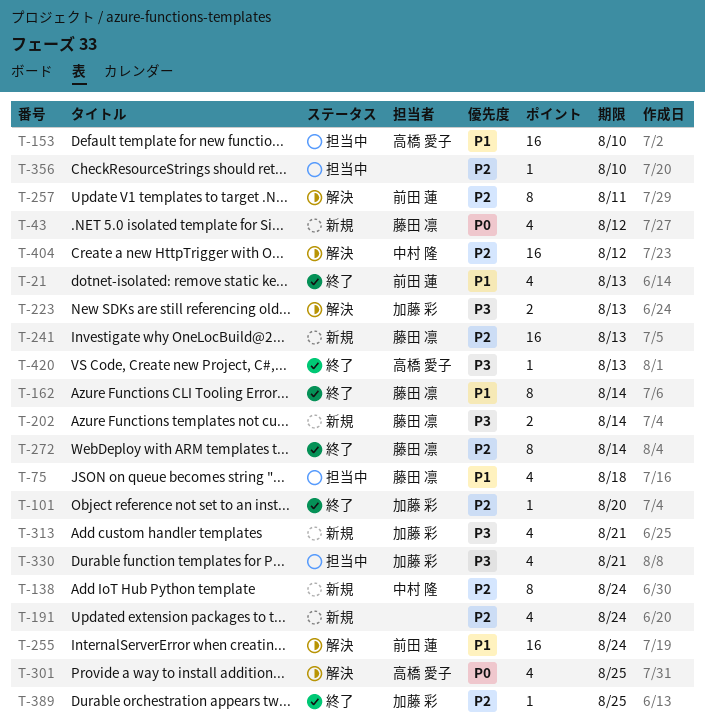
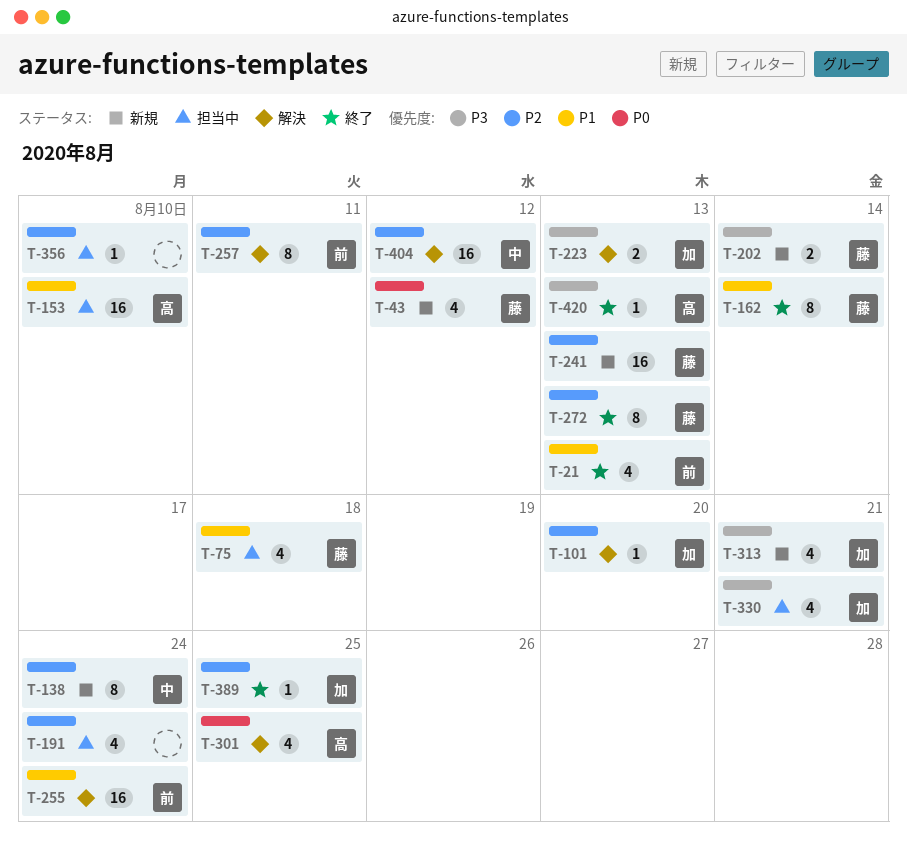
T-101, status: 終了 -> 解決
T-191, status: 新規 -> 担当中
T-272, due: Aug 14 -> Aug 13

